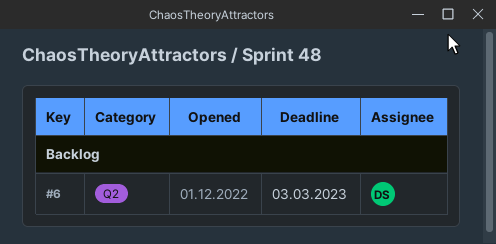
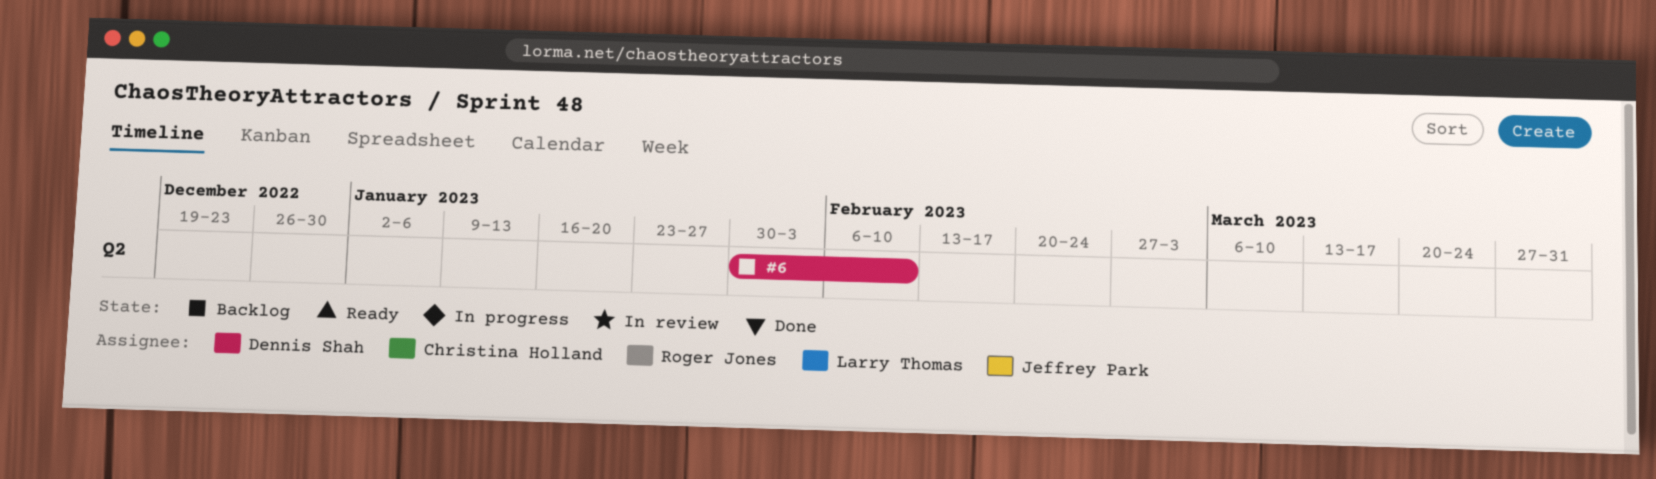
#6, due: Mar 3 -> Feb 10

